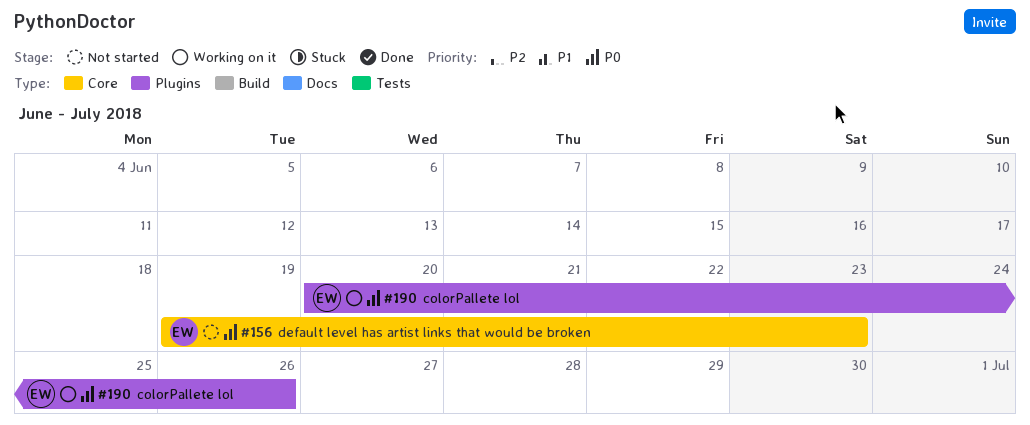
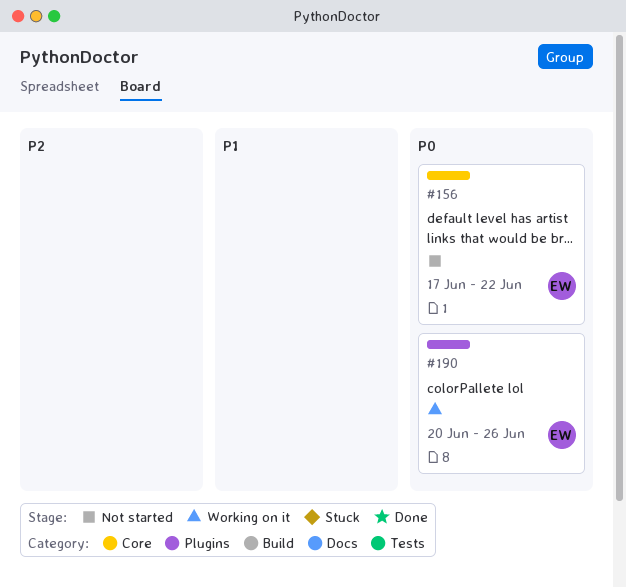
#156, start: Jun 19 -> Jun 17
#156, due: Jun 23 -> Jun 22

